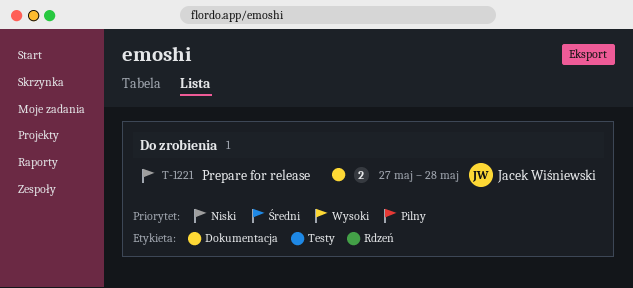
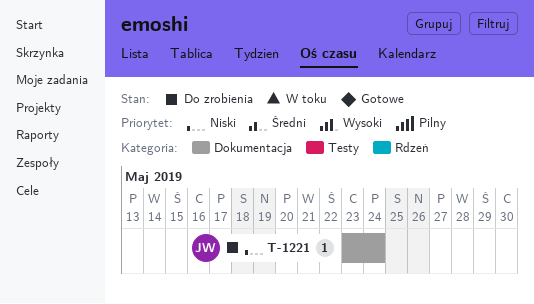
T-1221, estimate: 2 -> 1
T-1221, start: May 27 -> May 23
T-1221, due: May 28 -> May 24

